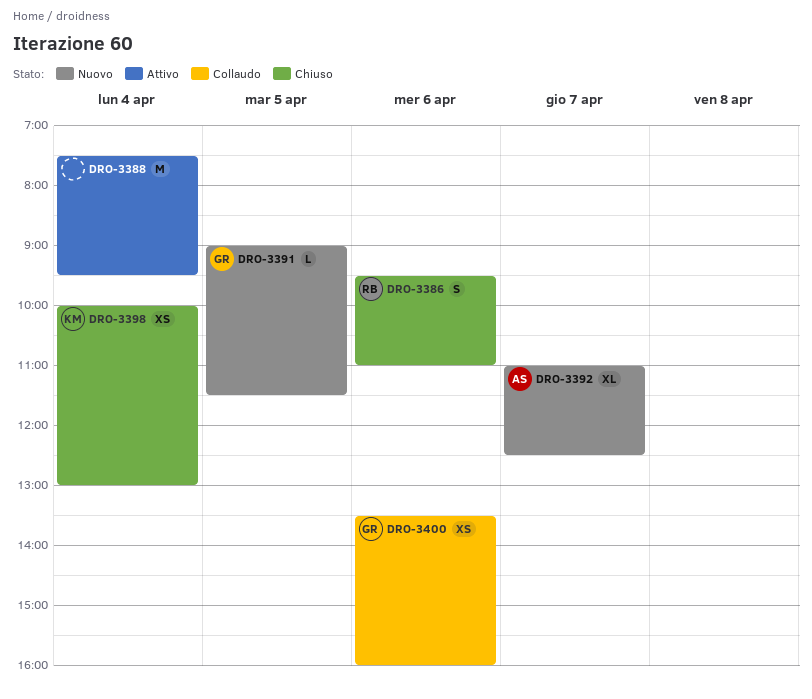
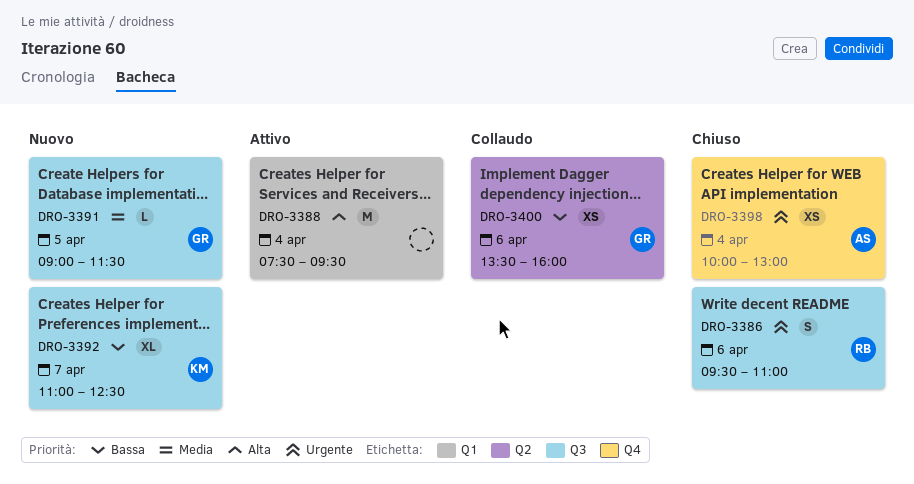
DRO-3392, owner: AS -> KM
DRO-3398, owner: KM -> AS

